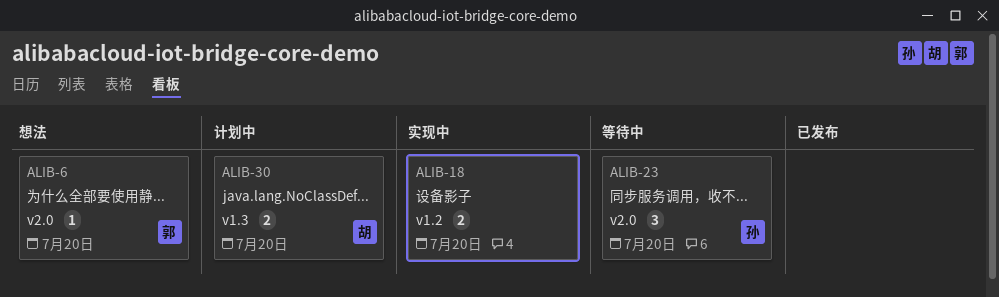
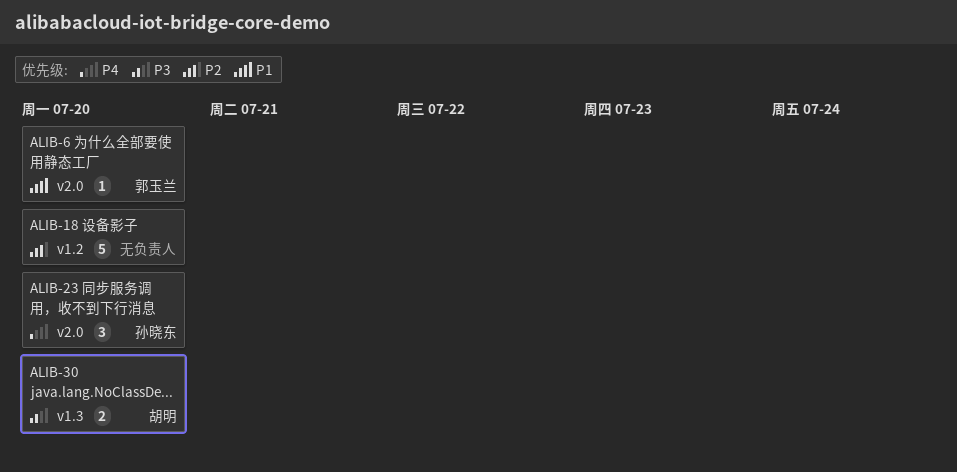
ALIB-18, estimate: 2 -> 5

